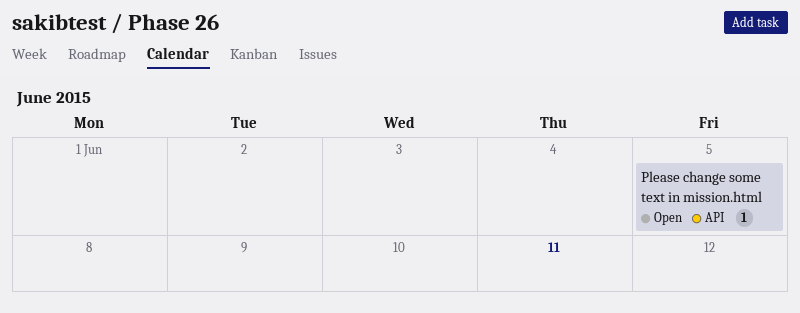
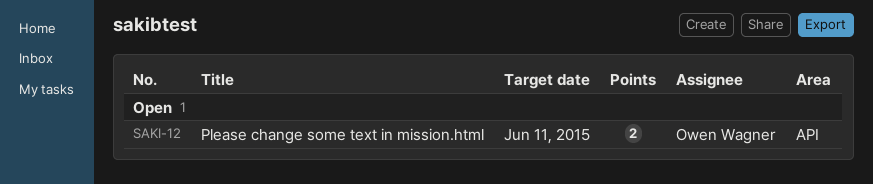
Please change some text in mission.html, estimate: 1 -> 2
Please change some text in mission.html, due: Jun 5 -> Jun 11

